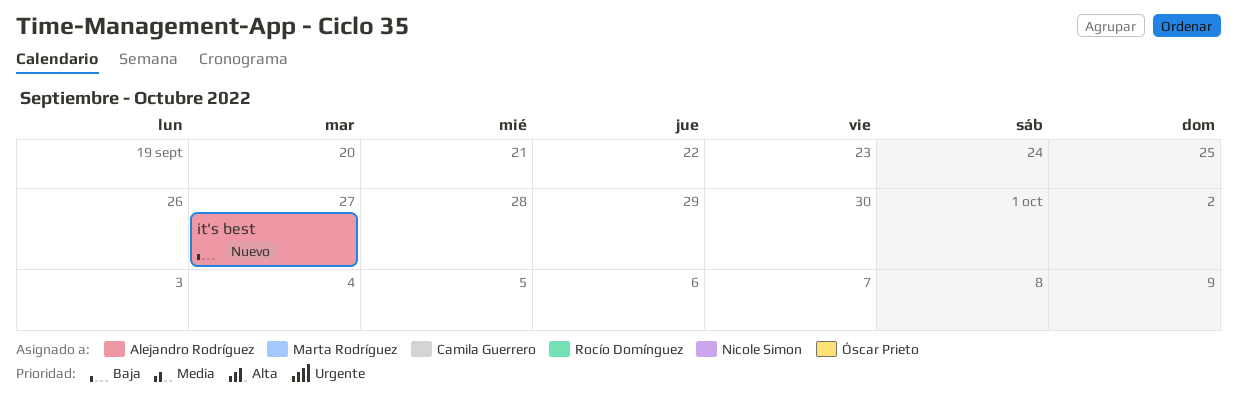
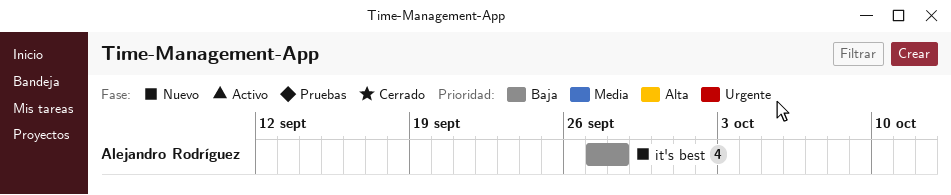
it's best, due: Sep 27 -> Sep 28

